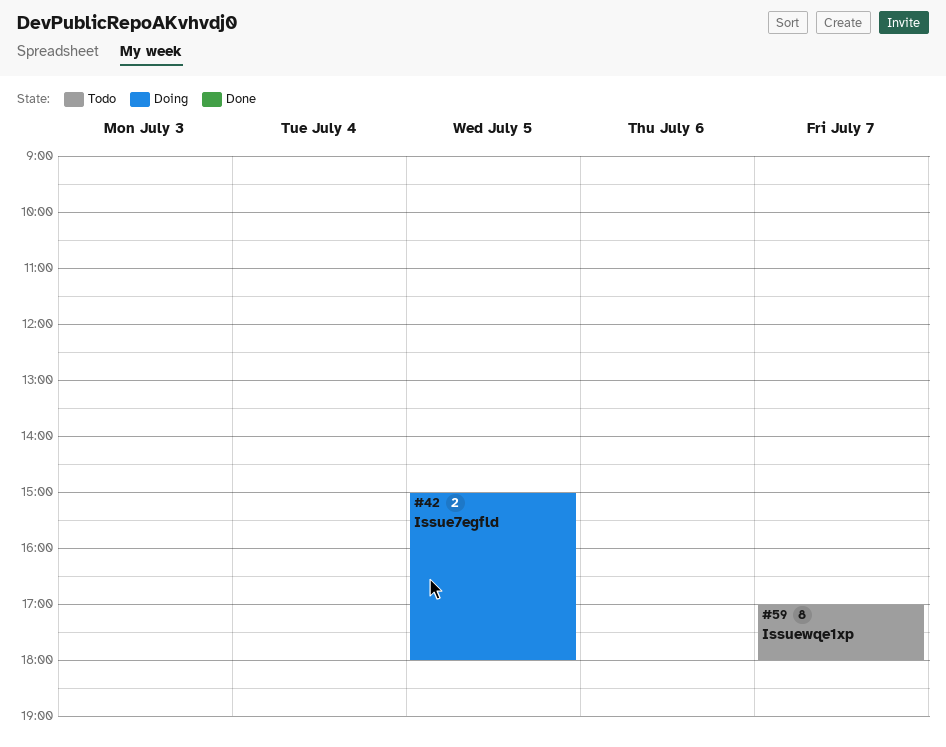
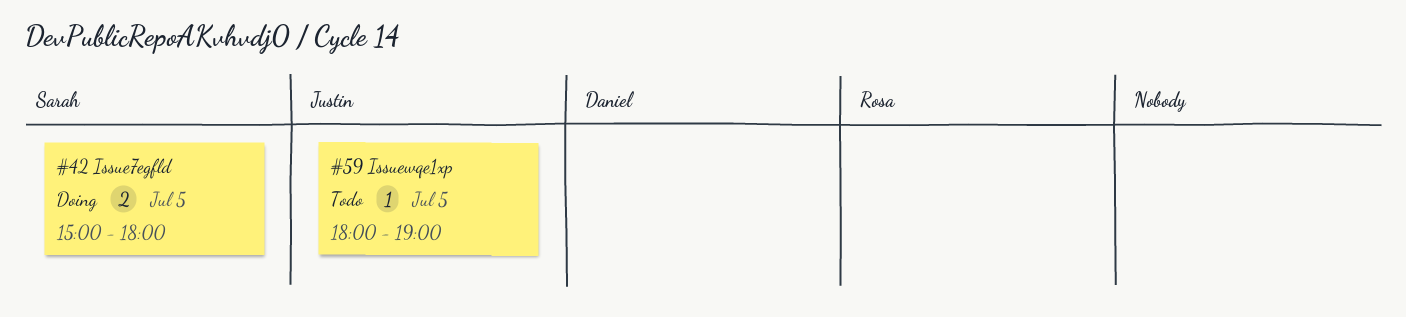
#59, estimate: 8 -> 1
#59, day: Jul 7 -> Jul 5
#59, begins: 17:00 -> 18:00
#59, ends: 18:00 -> 19:00

